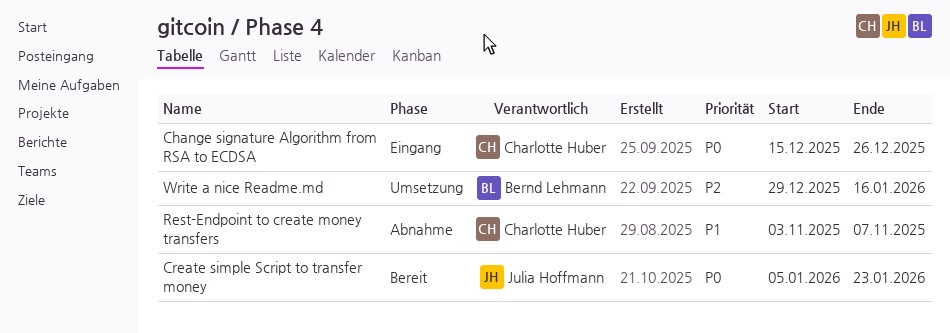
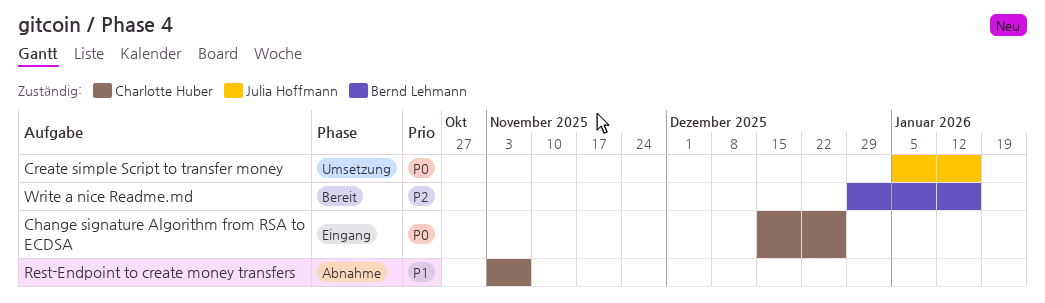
Create simple Script to transfer money, status: Bereit -> Umsetzung
Create simple Script to transfer money, due: Jan 23 -> Jan 16
Write a nice Readme.md, status: Umsetzung -> Bereit

